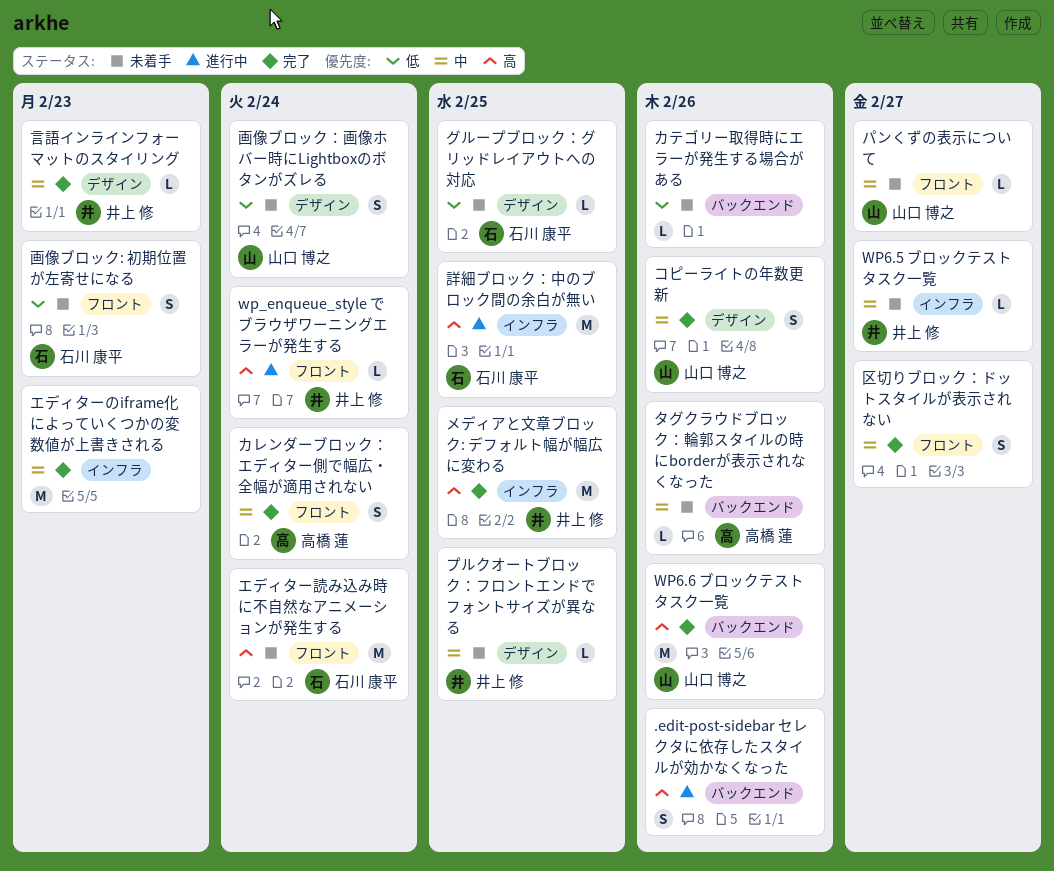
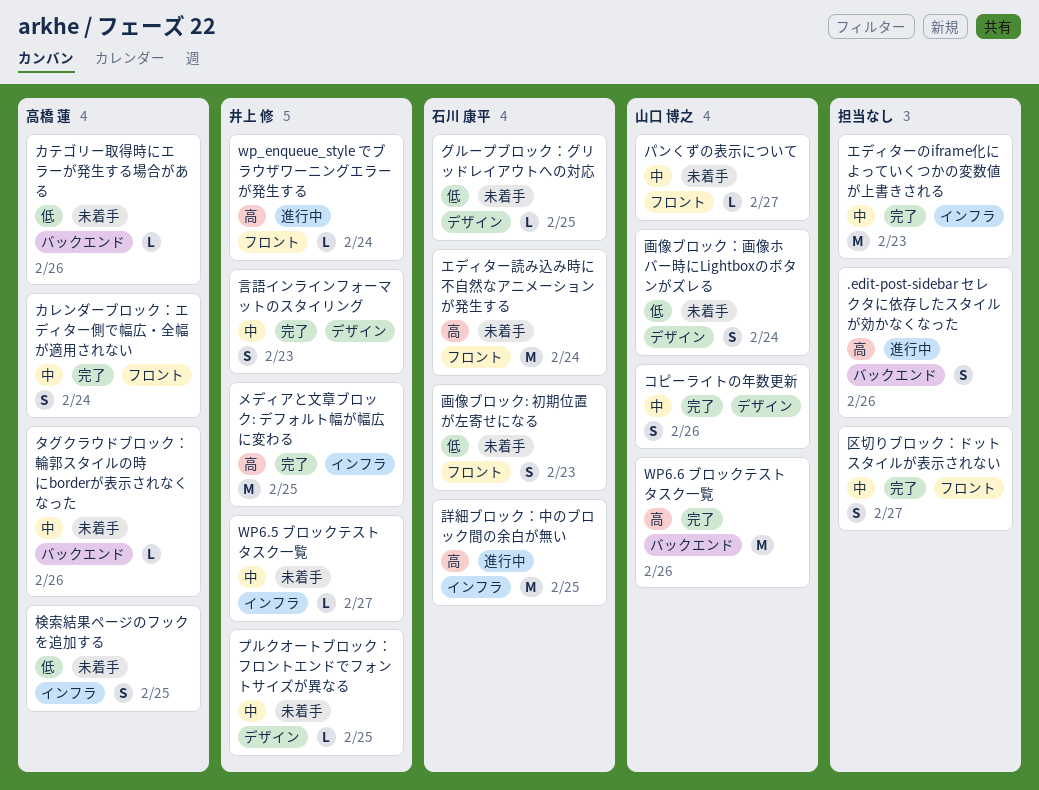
カテゴリー取得時にエラーが発生する場合がある, owner: none -> 高橋 蓮
検索結果ページのフックを追加する: none -> present
言語インラインフォーマットのスタイリング, estimate: L -> S

